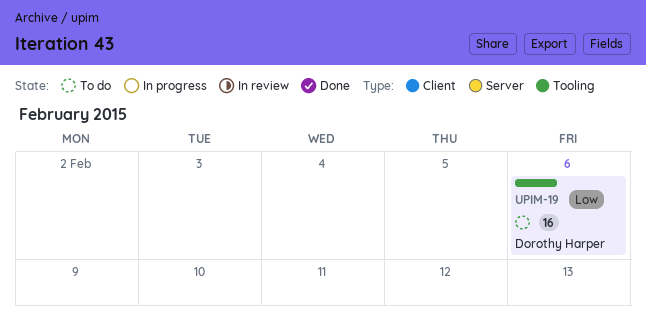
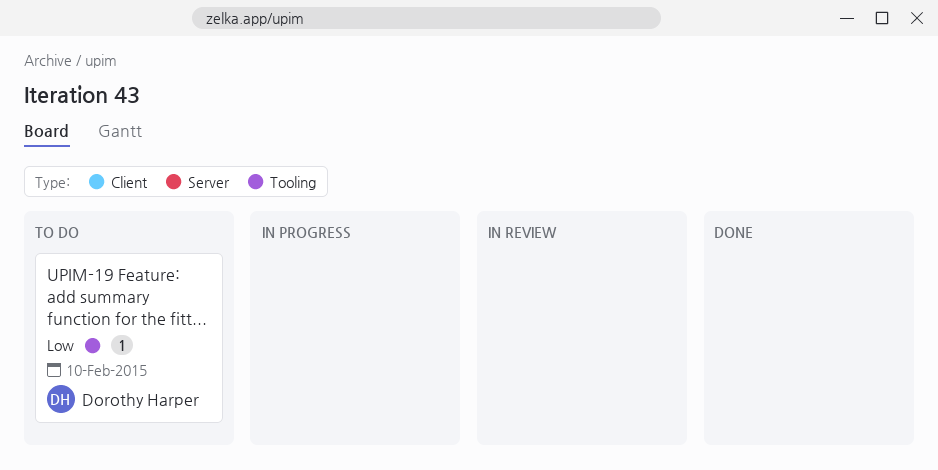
UPIM-19, estimate: 16 -> 1
UPIM-19, due: Feb 6 -> Feb 10

